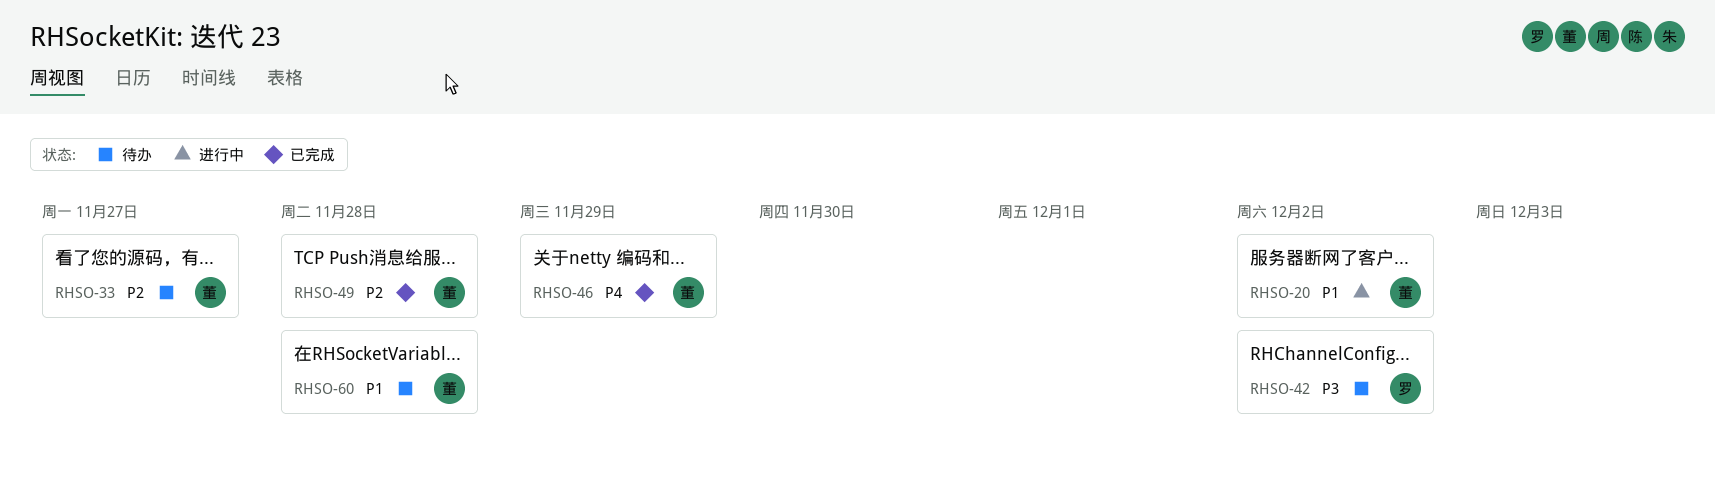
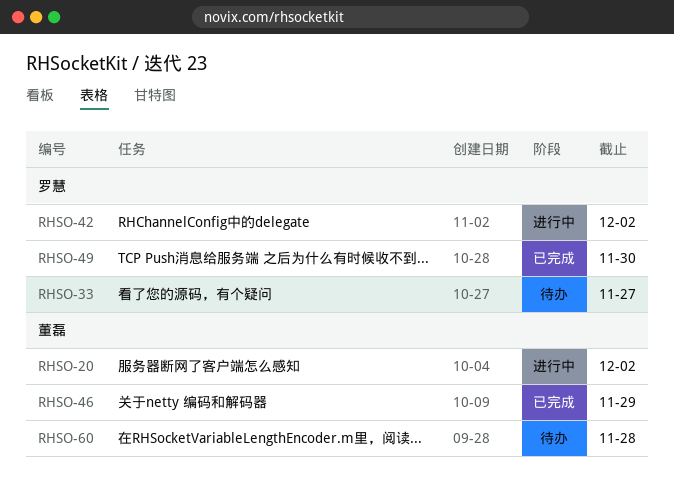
RHSO-33, owner: 董磊 -> 罗慧
RHSO-42, status: 待办 -> 进行中
RHSO-49, owner: 董磊 -> 罗慧
RHSO-49, due: Nov 28 -> Nov 30

